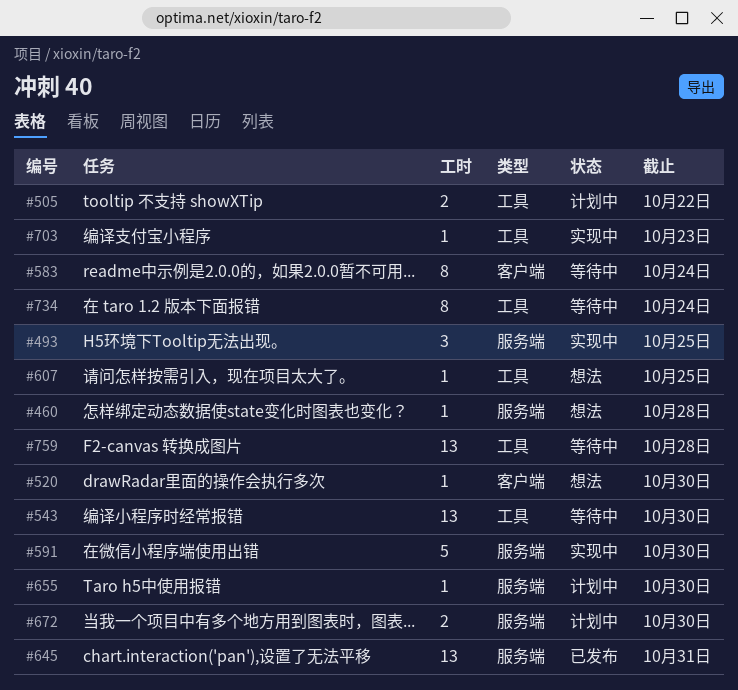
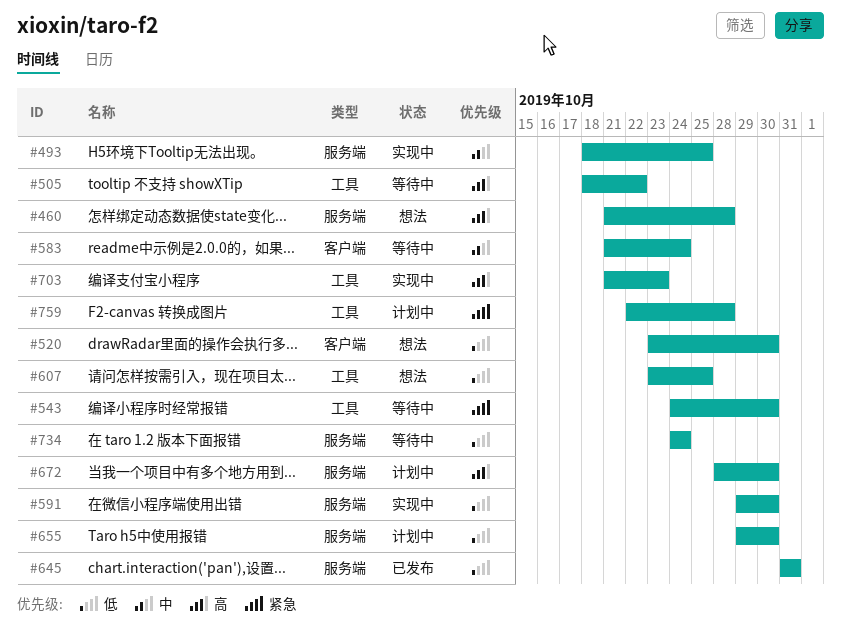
#505, status: 计划中 -> 等待中
#734, label: 工具 -> 服务端
#759, status: 等待中 -> 计划中

